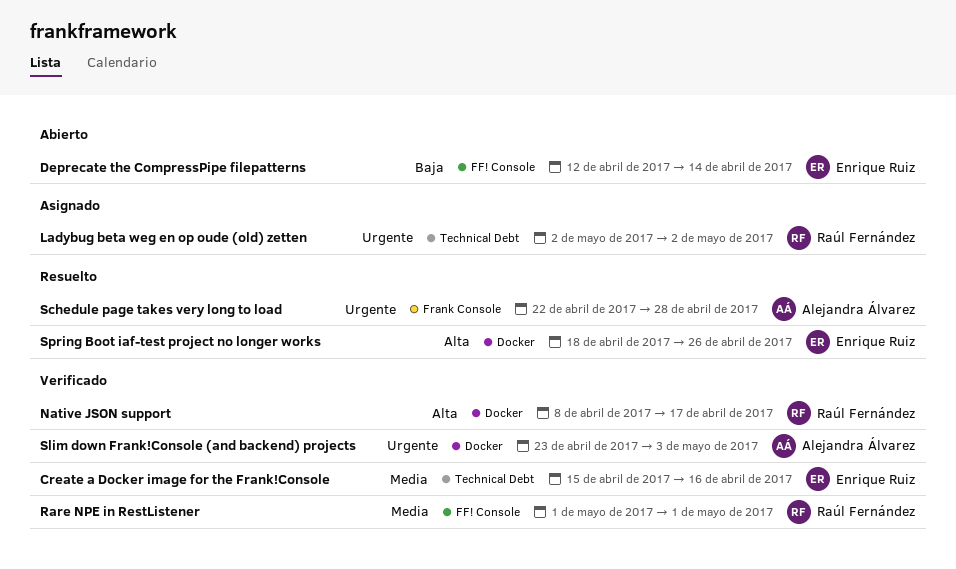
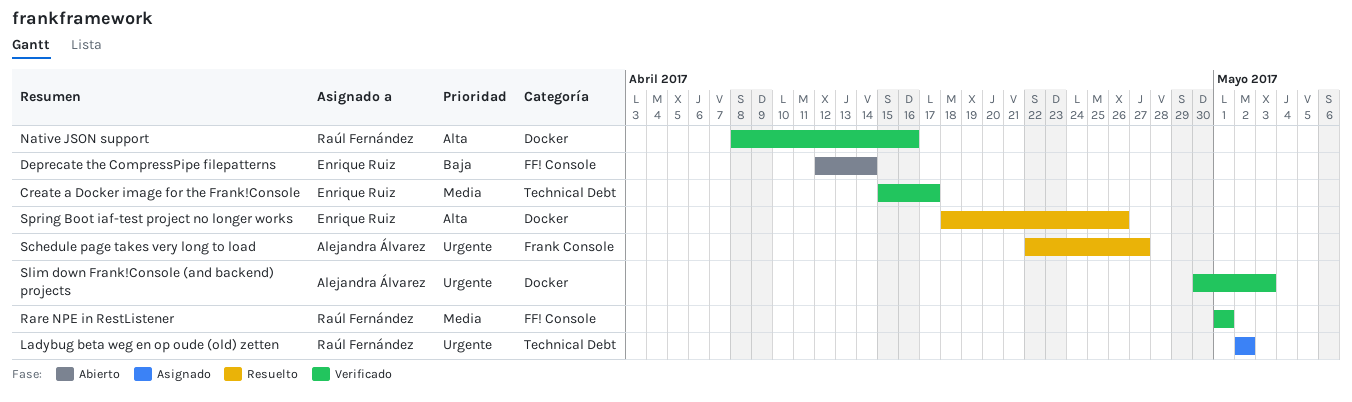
Create a Docker image for the Frank!Console, due: Apr 16 -> Apr 17
Native JSON support, due: Apr 17 -> Apr 16
Schedule page takes very long to load, due: Apr 28 -> Apr 27
Slim down Frank!Console (and backend) projects, start: Apr 23 -> Apr 30

